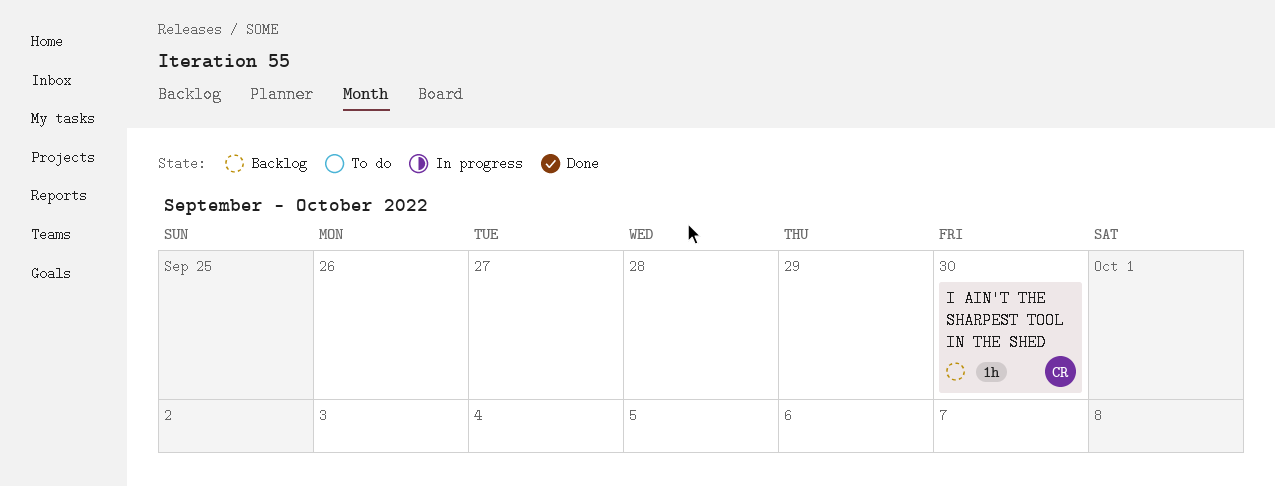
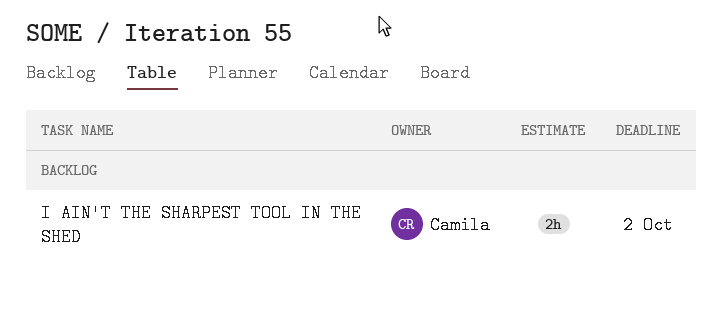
I AIN'T THE SHARPEST TOOL IN THE SHED, estimate: 1h -> 2h
I AIN'T THE SHARPEST TOOL IN THE SHED, due: Sep 30 -> Oct 2

